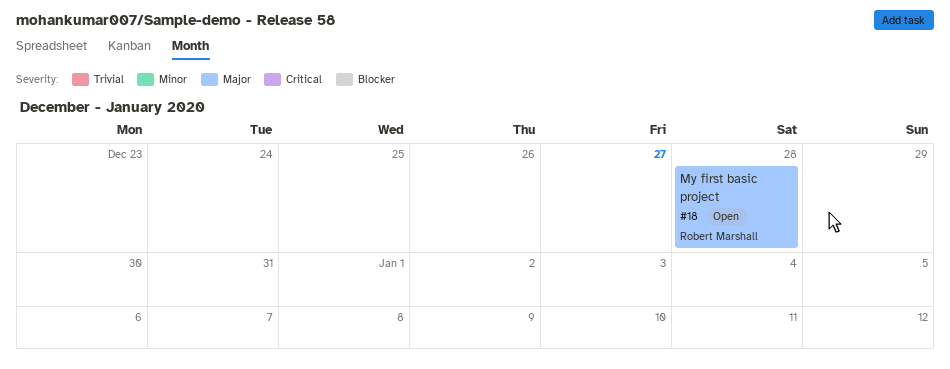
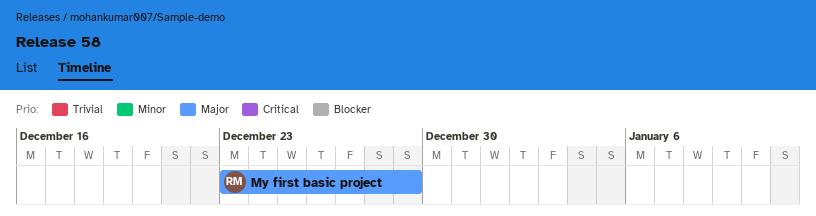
My first basic project, due: Dec 28 -> Dec 29

